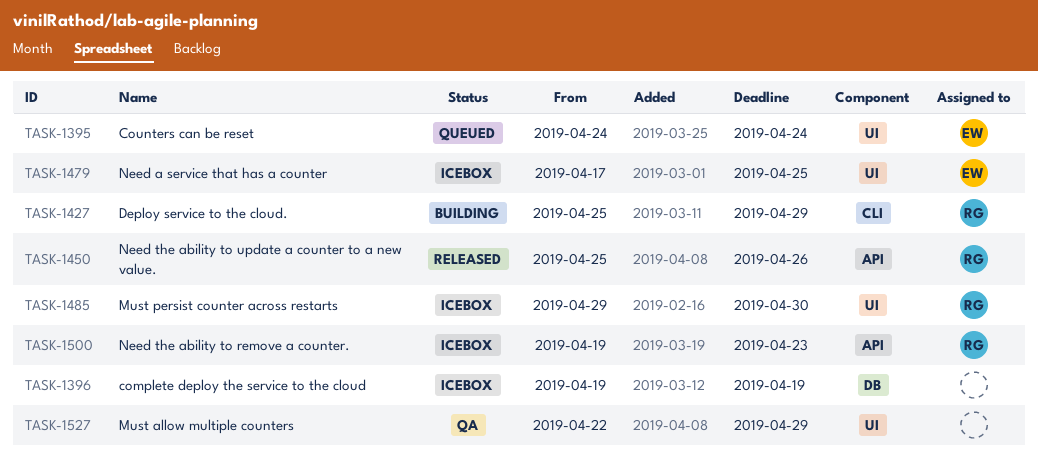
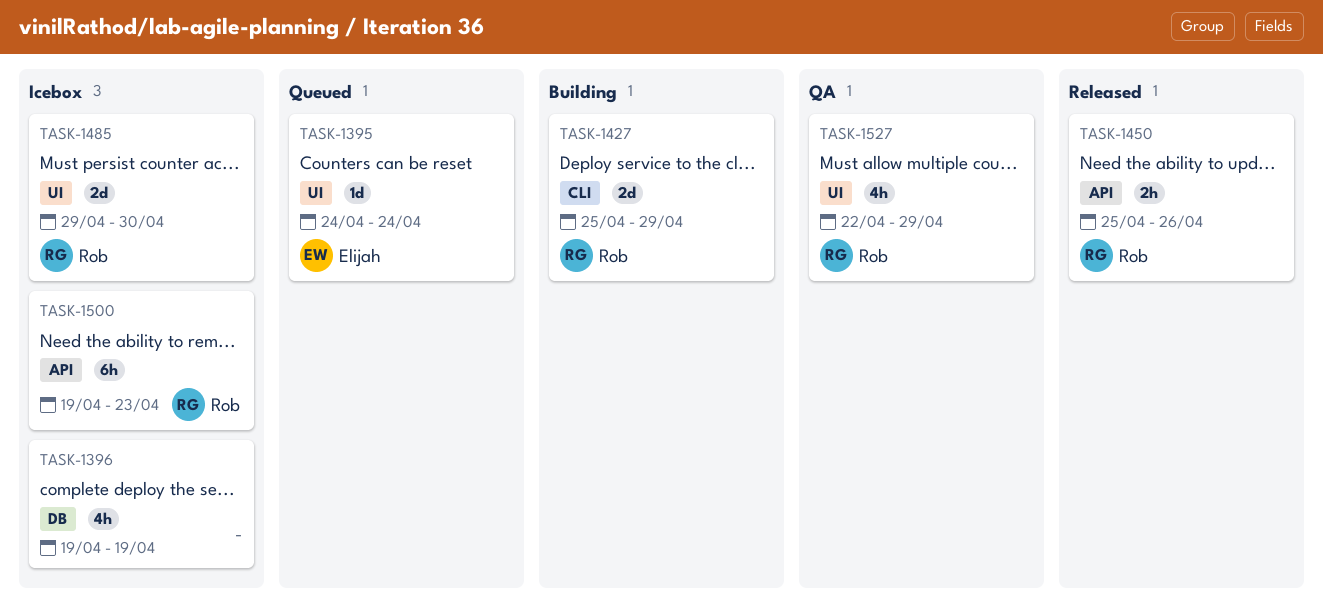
TASK-1479: present -> none
TASK-1527, owner: none -> Rob

